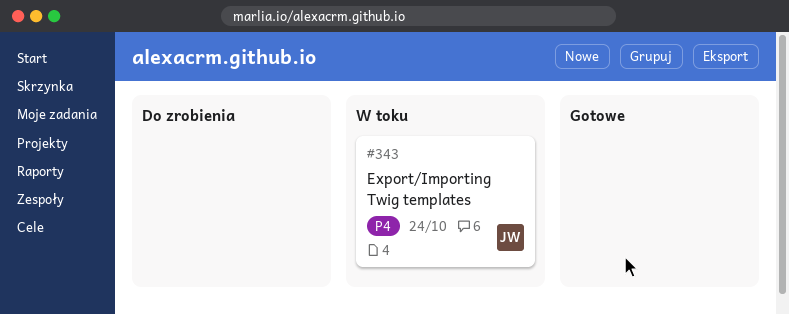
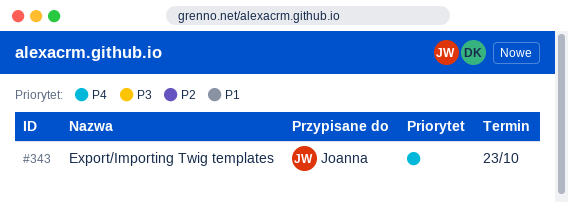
#343, due: Oct 24 -> Oct 23

